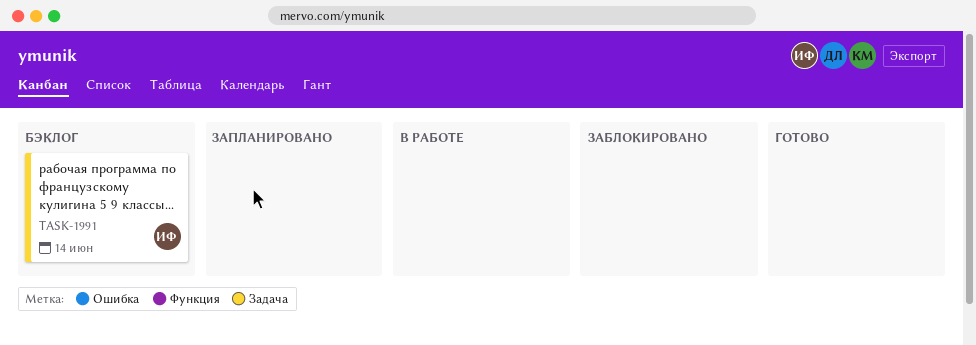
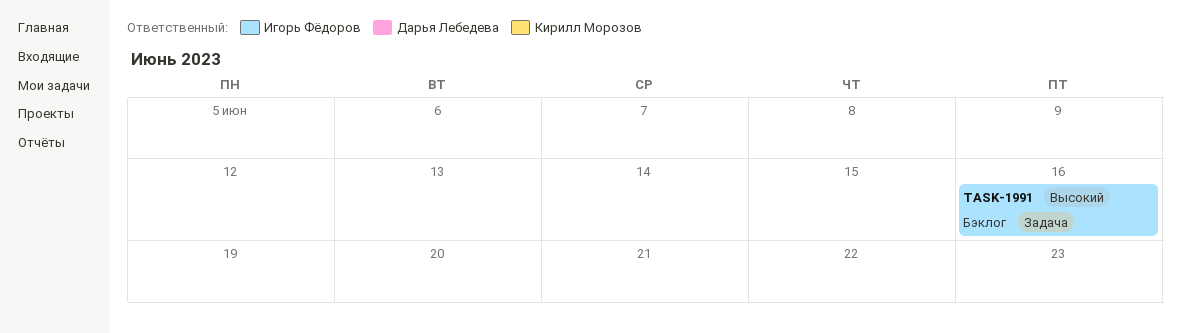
TASK-1991, due: Jun 14 -> Jun 16

